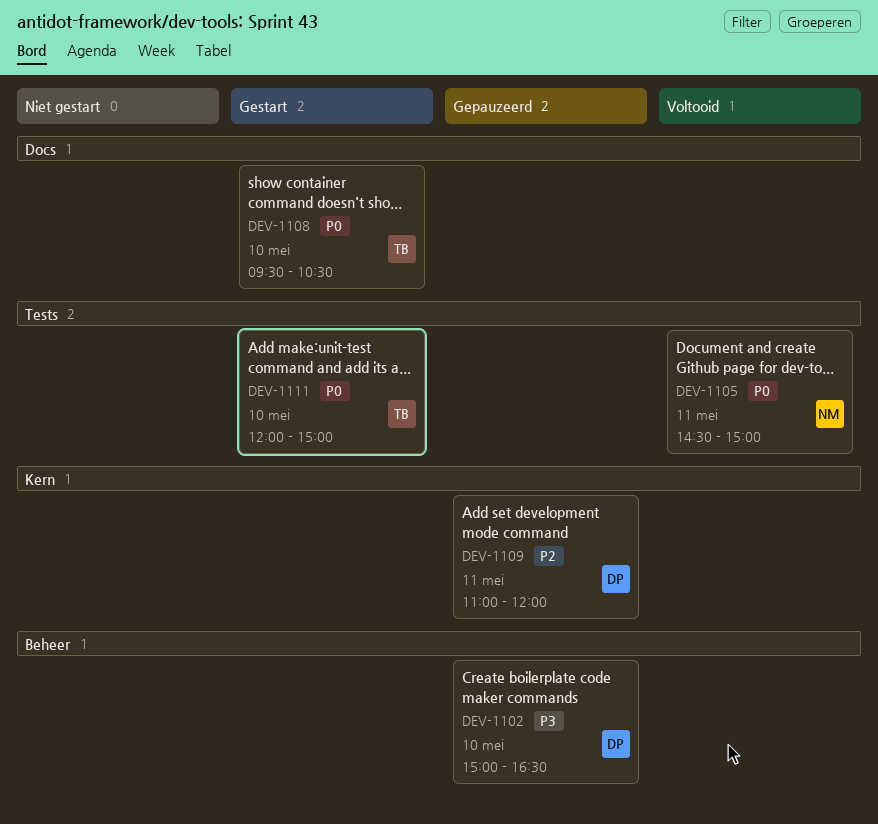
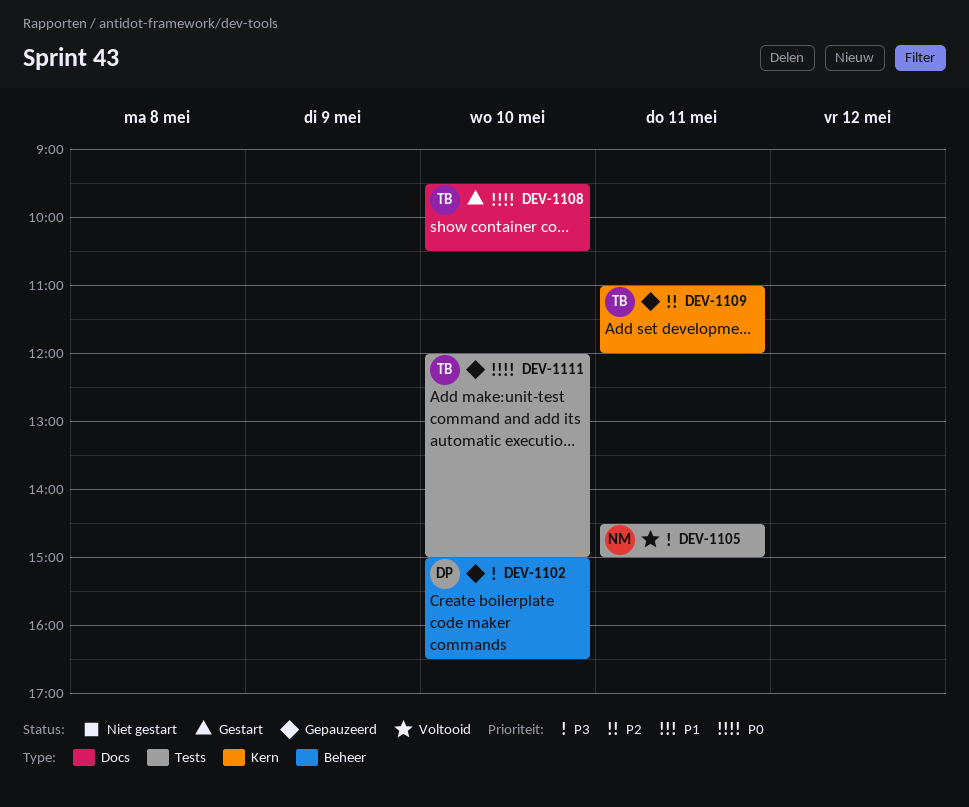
DEV-1105, priority: P0 -> P3
DEV-1109, owner: DP -> TB
DEV-1111, status: Gestart -> Gepauzeerd

